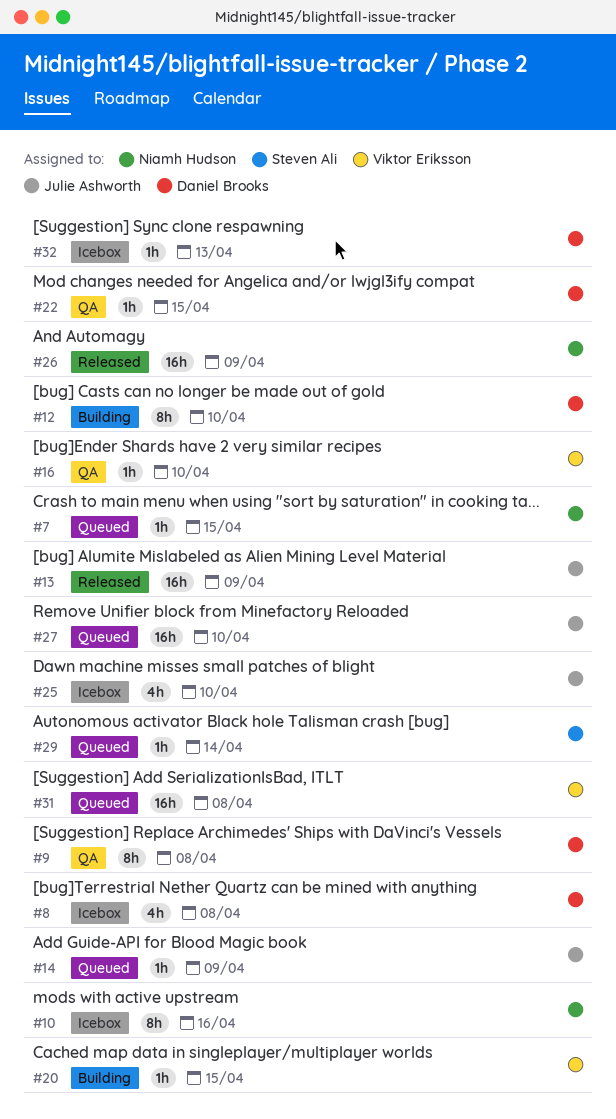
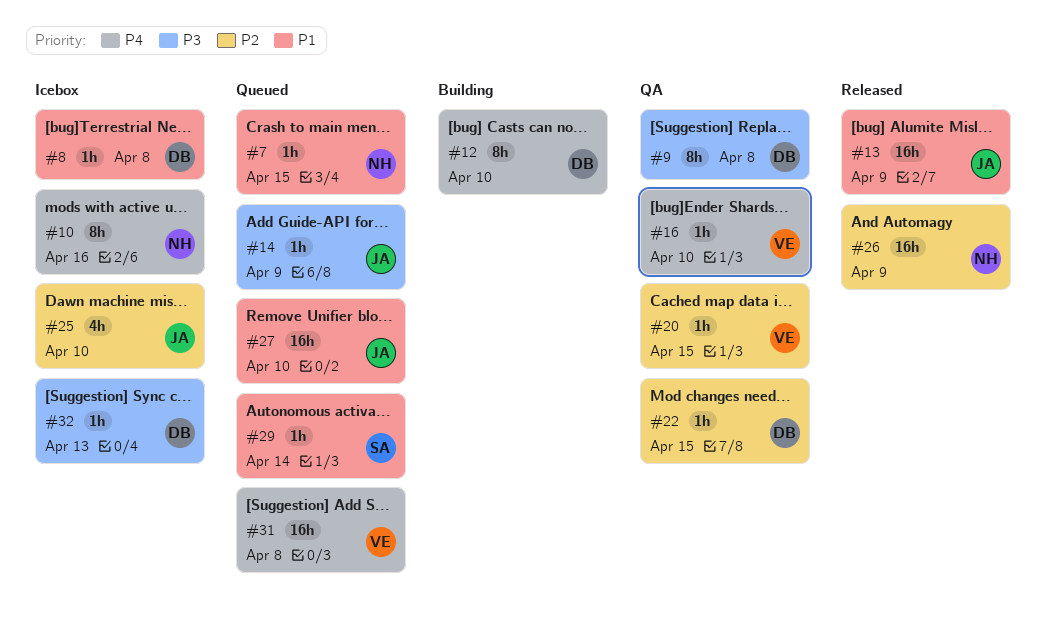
#8, estimate: 4h -> 1h
#20, status: Building -> QA

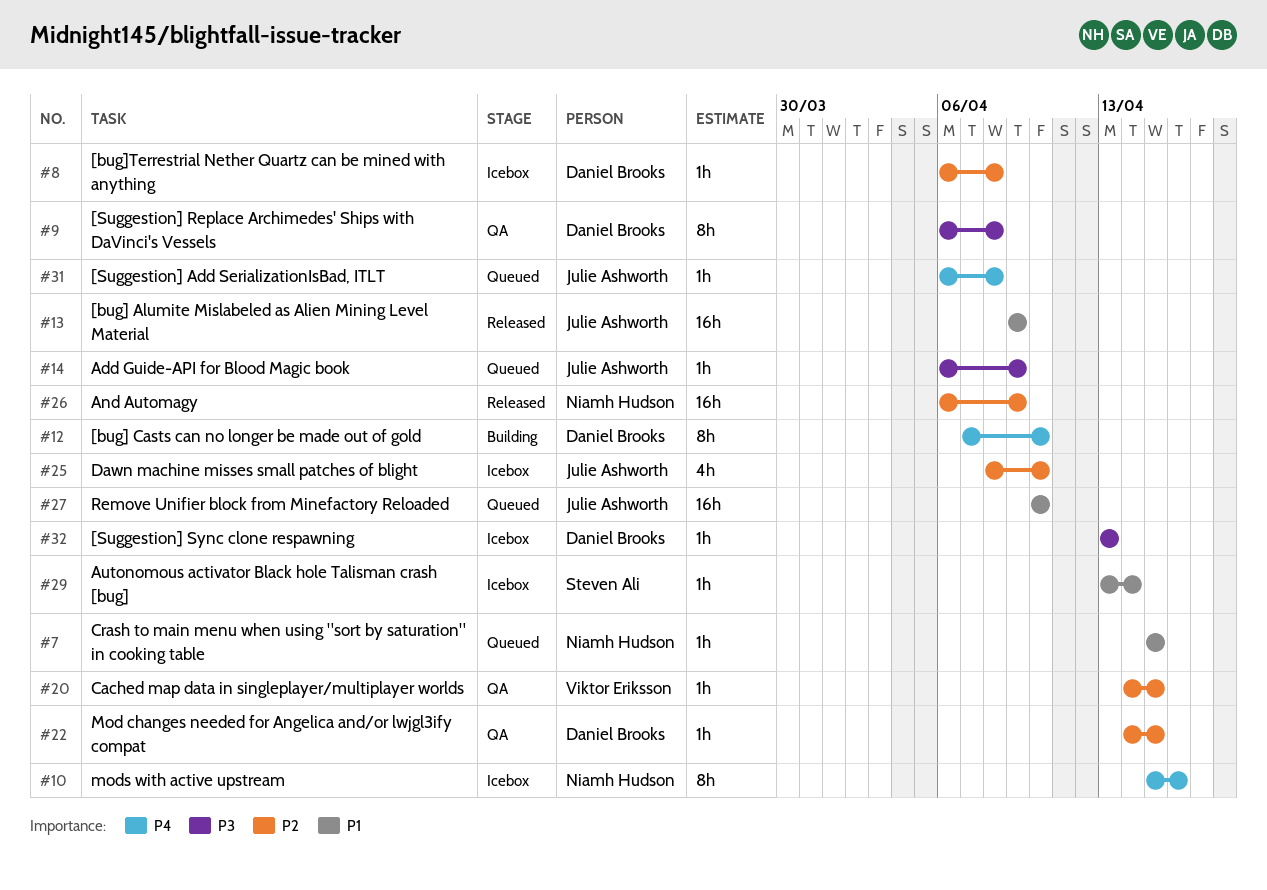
#8, priority: P1 -> P2
#16: present -> none
#29, status: Queued -> Icebox
#31, owner: Viktor Eriksson -> Julie Ashworth
#31, estimate: 16h -> 1h

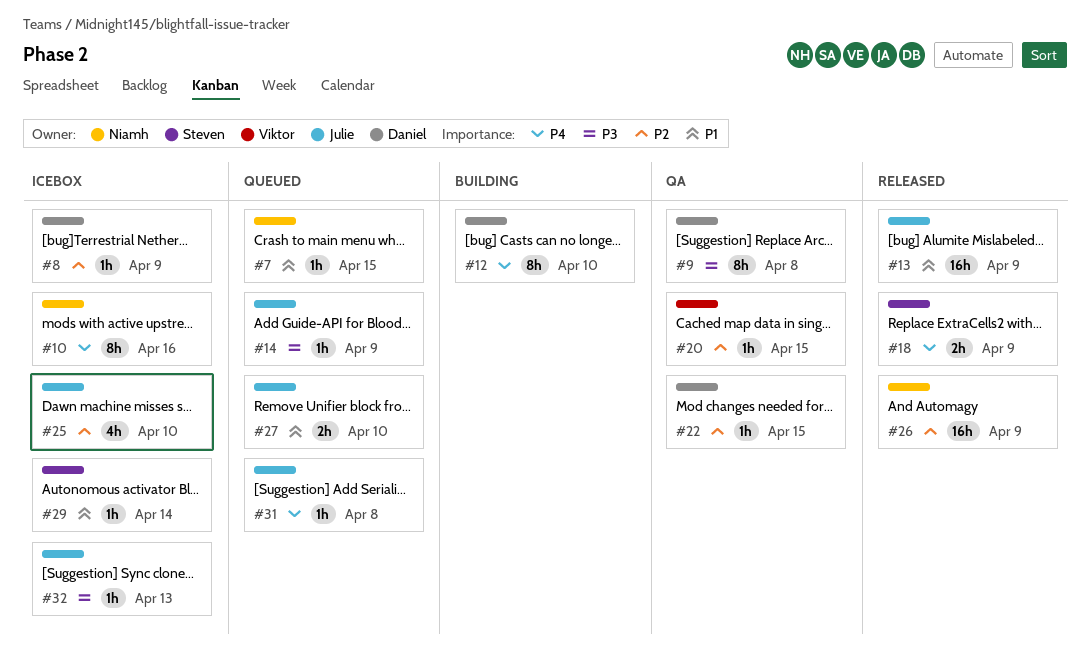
#8, due: Apr 8 -> Apr 9
#18: none -> present
#27, estimate: 16h -> 2h
#32, owner: Daniel Brooks -> Julie Ashworth

